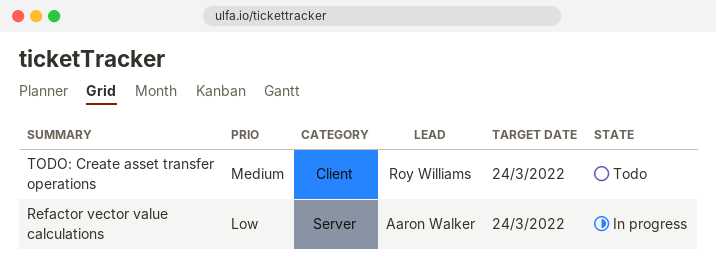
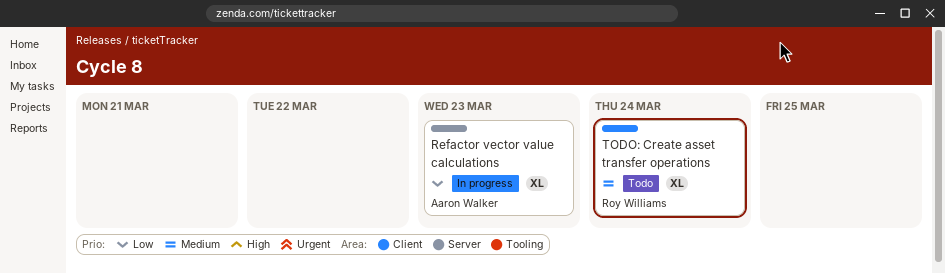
Refactor vector value calculations, due: Mar 24 -> Mar 23

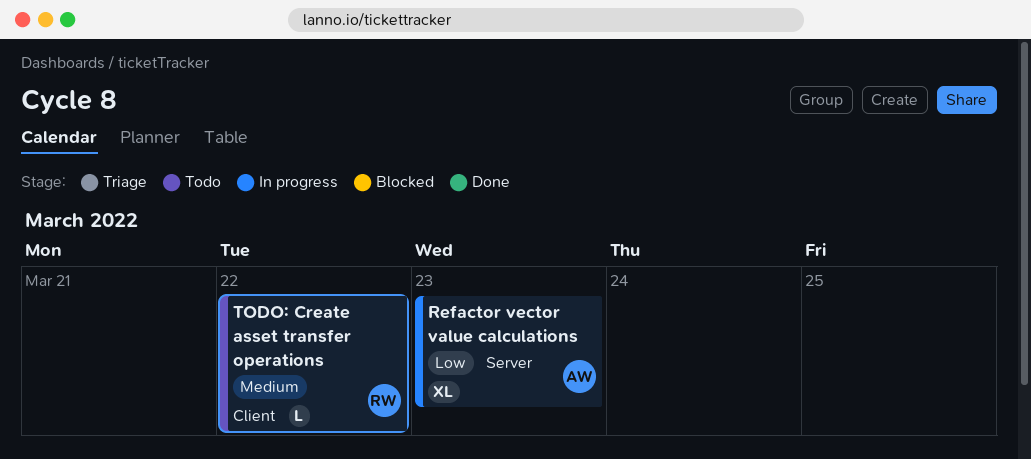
TODO: Create asset transfer operations, estimate: XL -> L
TODO: Create asset transfer operations, due: Mar 24 -> Mar 22

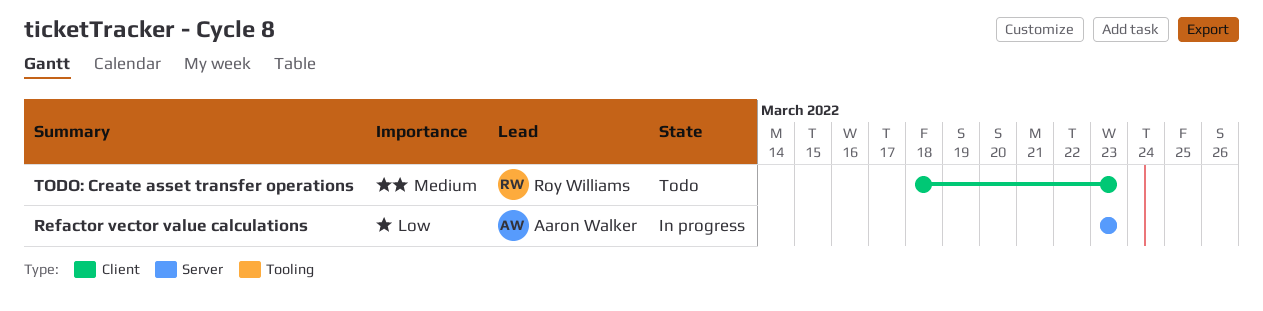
TODO: Create asset transfer operations, due: Mar 22 -> Mar 23

